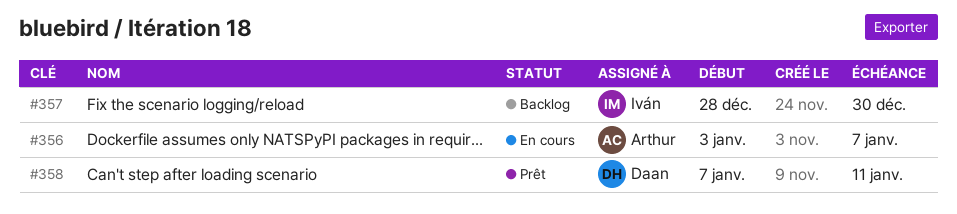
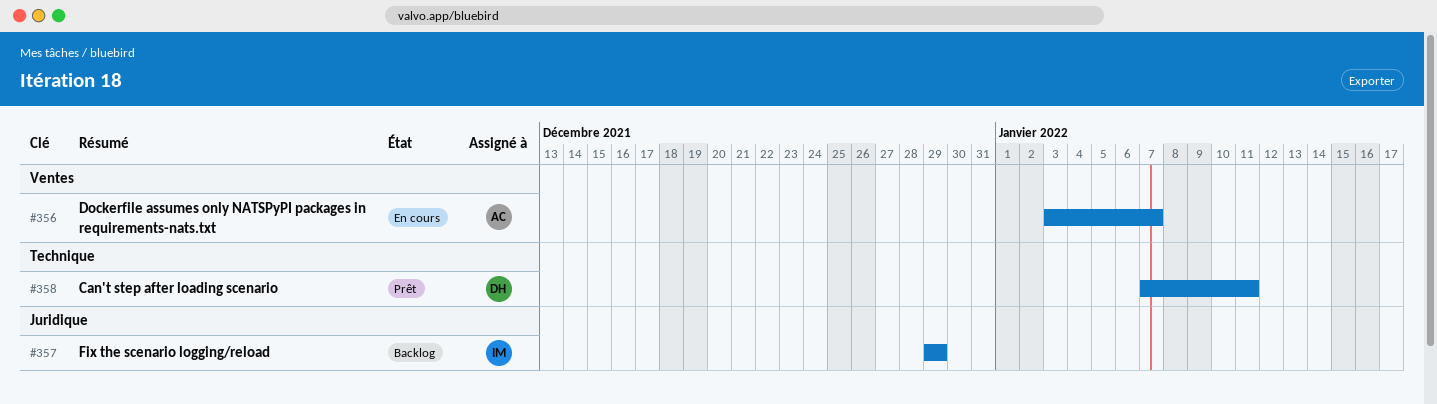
#357, start: Dec 28 -> Dec 29
#357, due: Dec 30 -> Dec 29

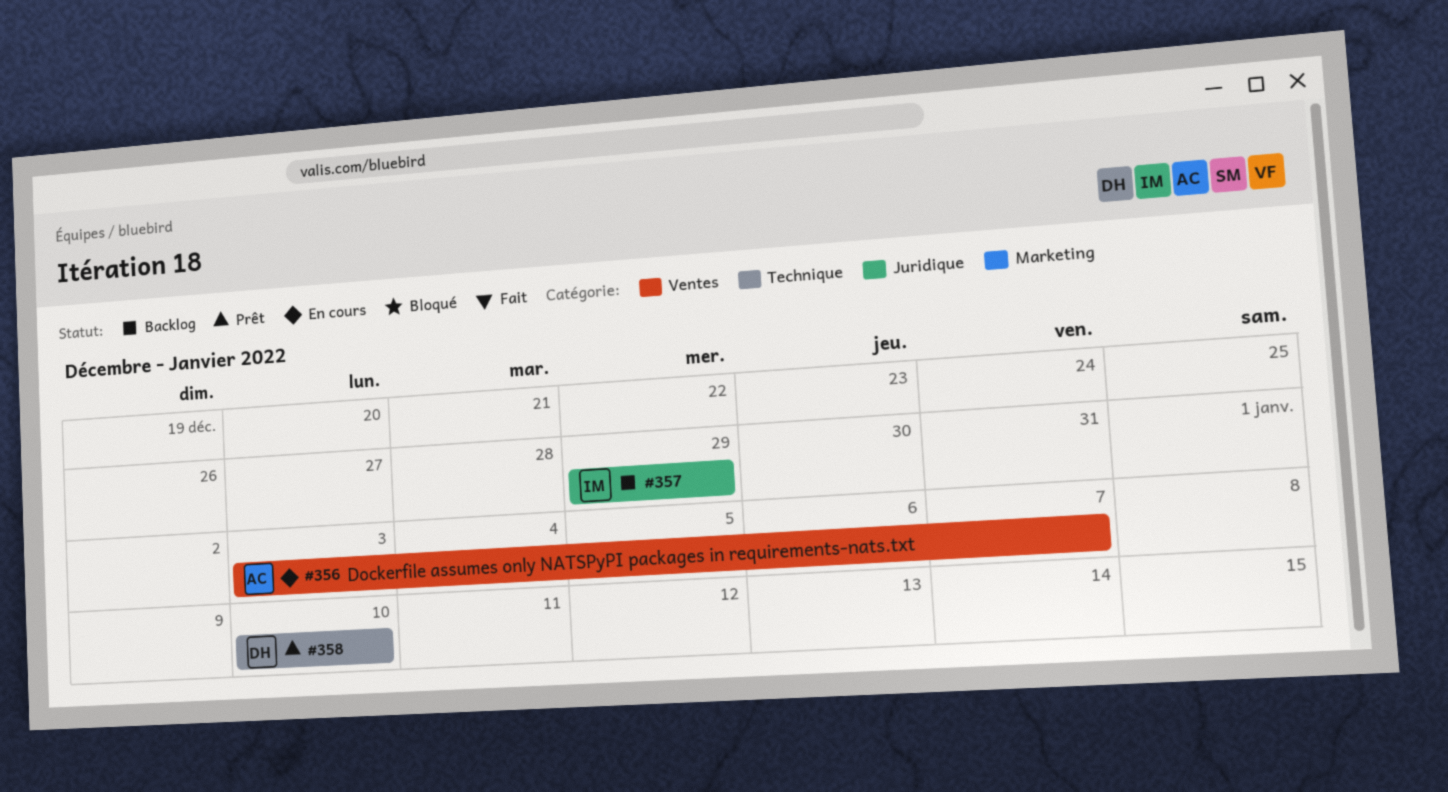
#358, start: Jan 7 -> Jan 10
#358, due: Jan 11 -> Jan 10

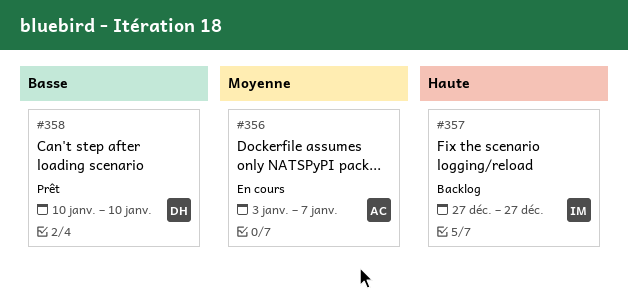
#357, start: Dec 29 -> Dec 27
#357, due: Dec 29 -> Dec 27

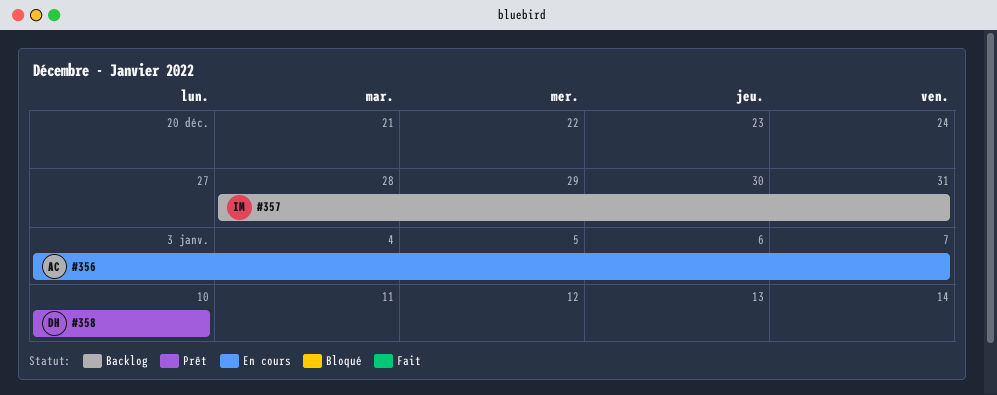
#357, start: Dec 27 -> Dec 28
#357, due: Dec 27 -> Dec 31

